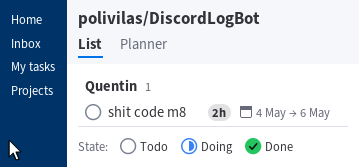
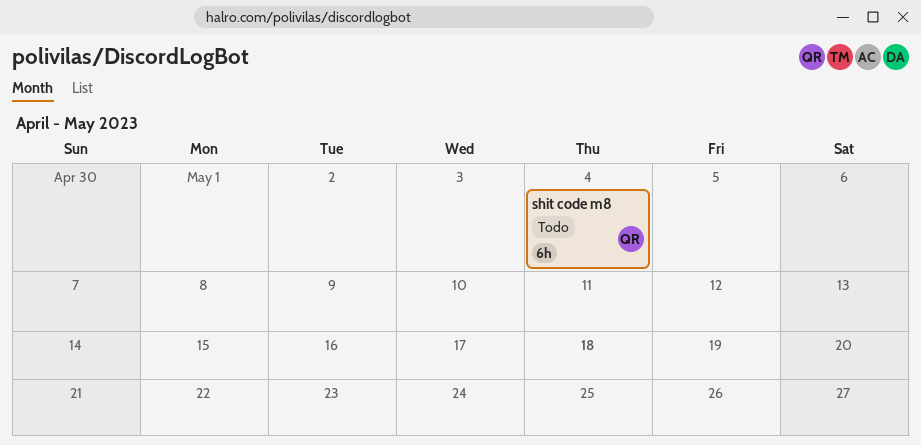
shit code m8, estimate: 2h -> 6h
shit code m8, due: May 6 -> May 4

